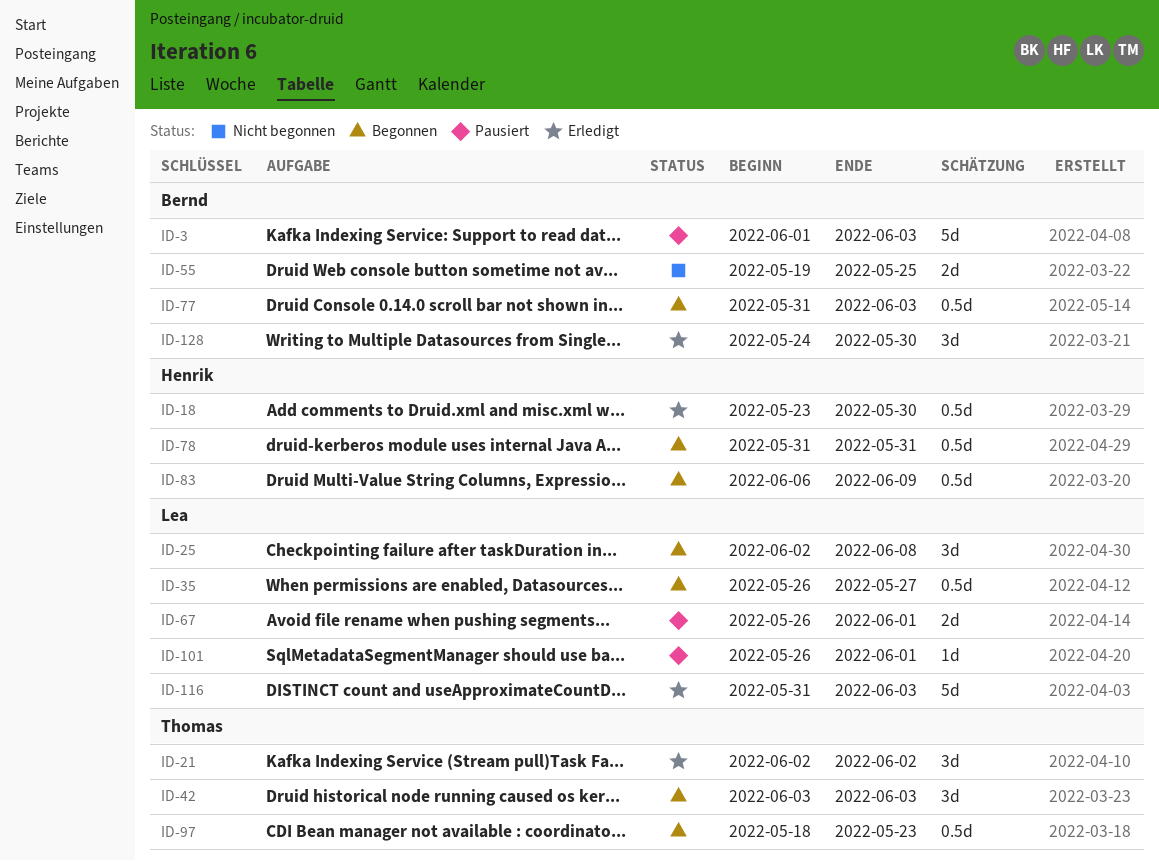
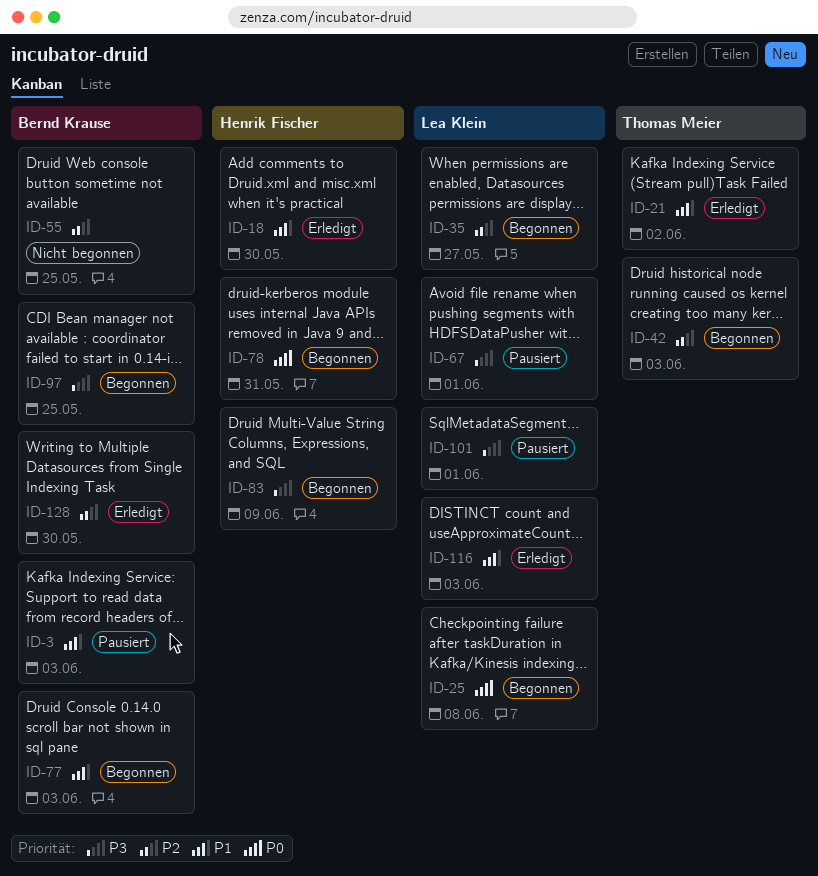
ID-97, owner: Thomas Meier -> Bernd Krause
ID-97, due: May 23 -> May 25

